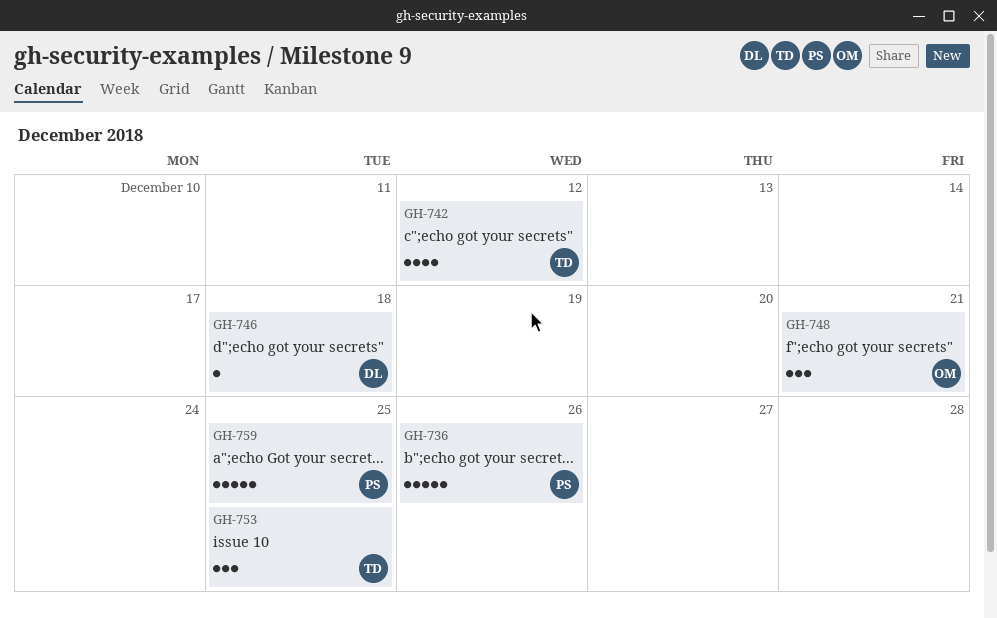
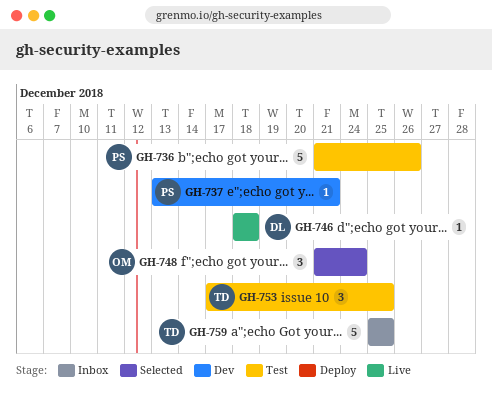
GH-737: none -> present
GH-742: present -> none
GH-748, due: Dec 21 -> Dec 24
GH-759, owner: PS -> TD

